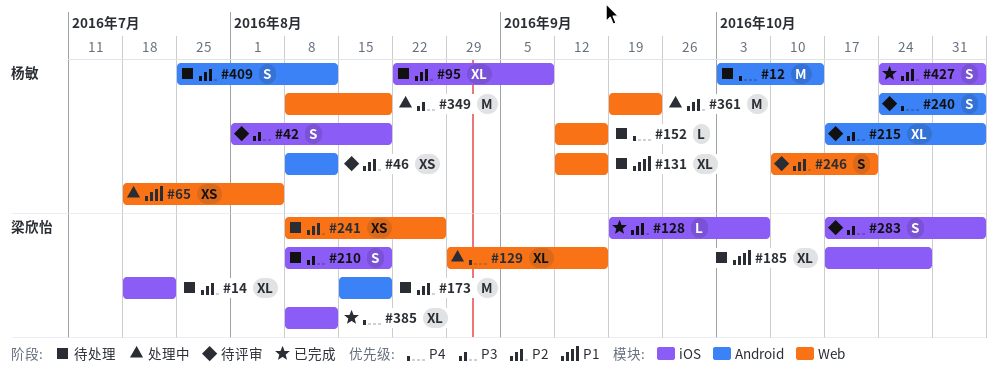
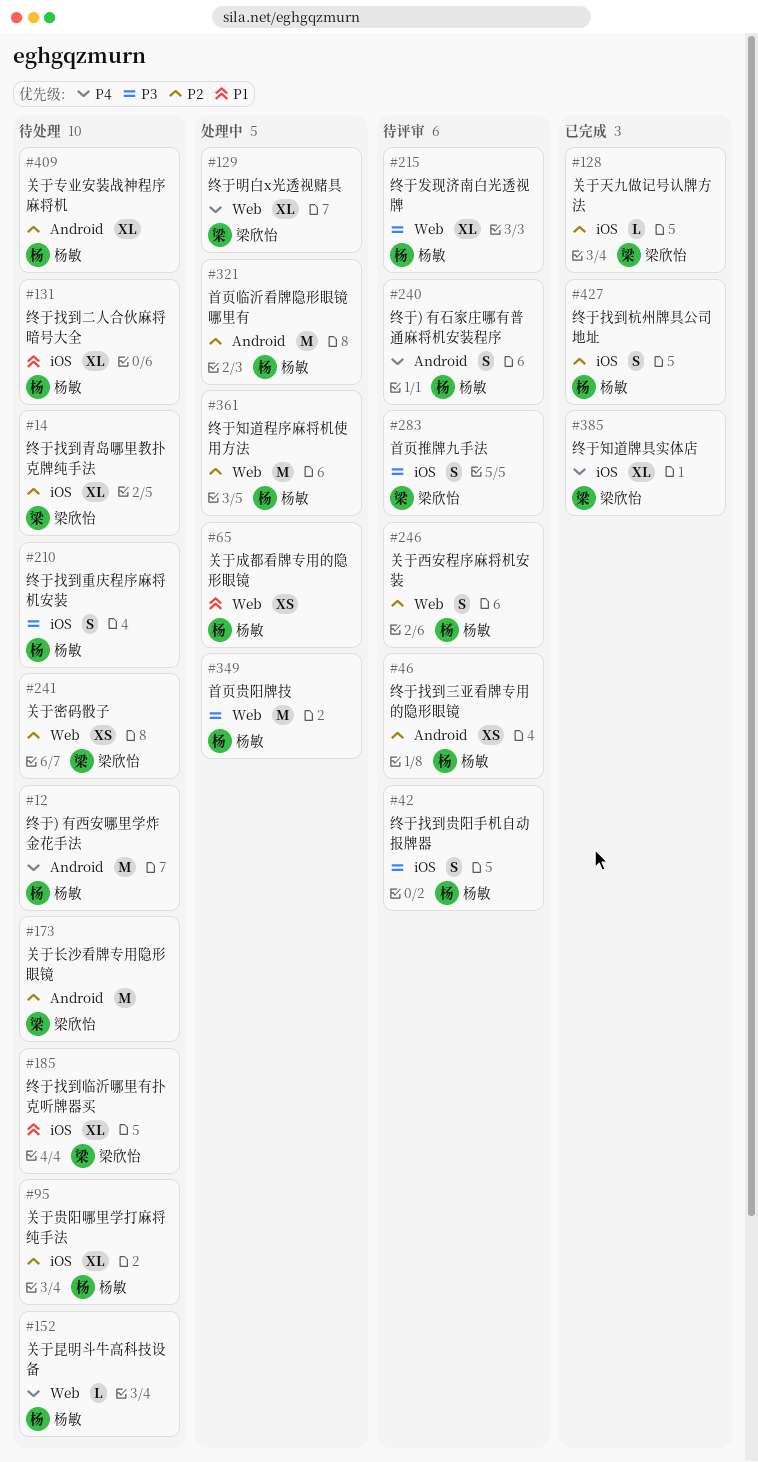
#131, label: Web -> iOS
#210, owner: 梁欣怡 -> 杨敏
#215, label: Android -> Web
#321: none -> present
#409, estimate: S -> XL

